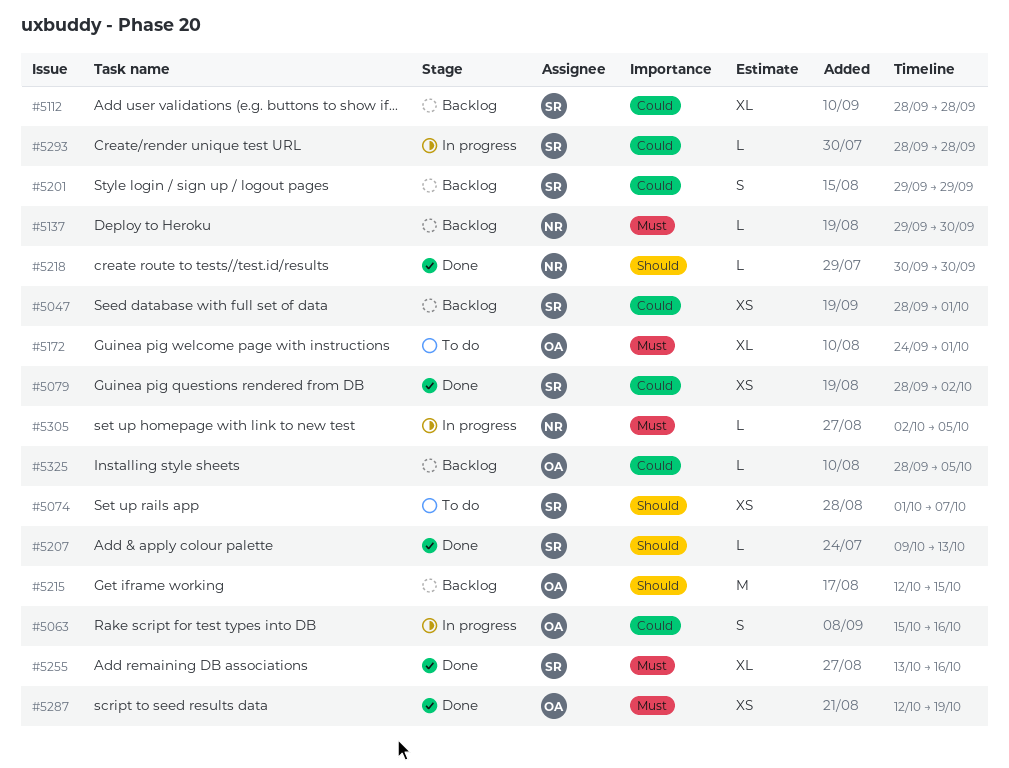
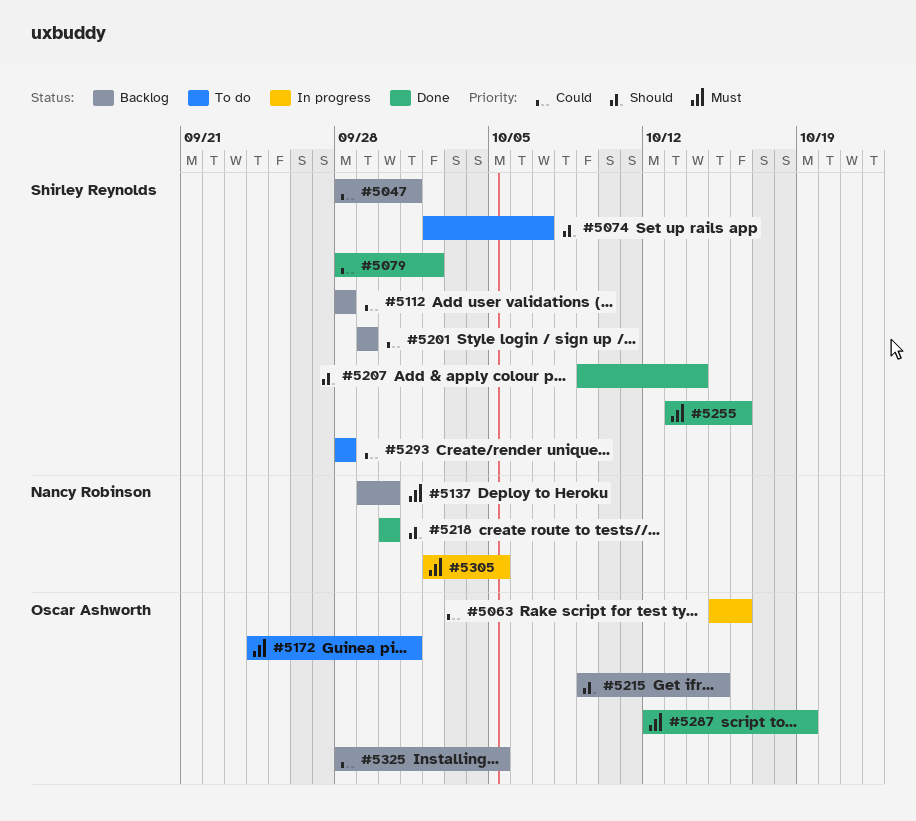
#5074, start: Oct 1 -> Oct 2
#5207, due: Oct 13 -> Oct 14
#5215, start: Oct 12 -> Oct 9
#5293, status: In progress -> To do

